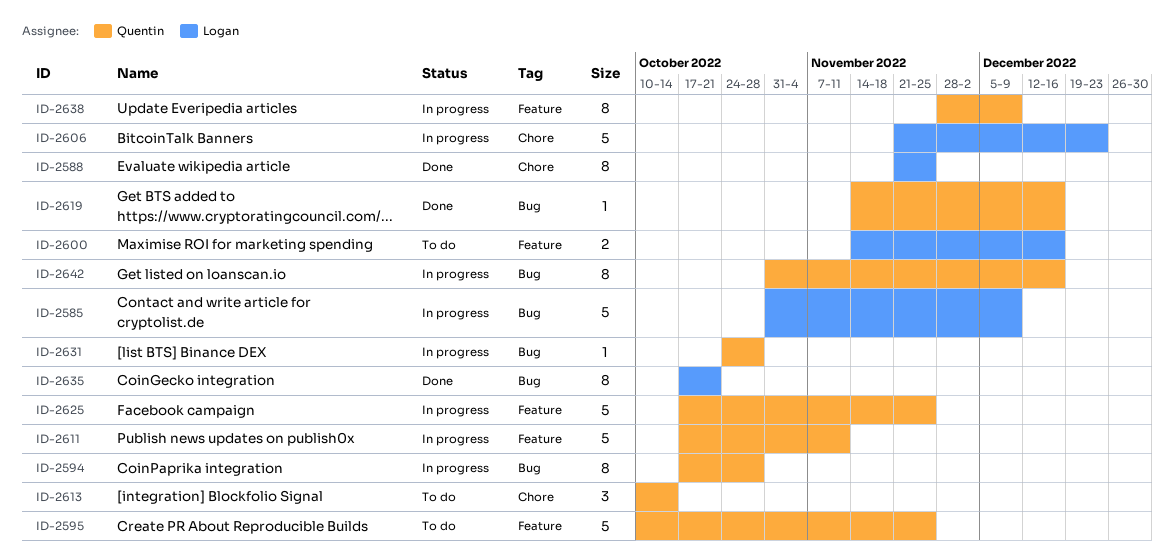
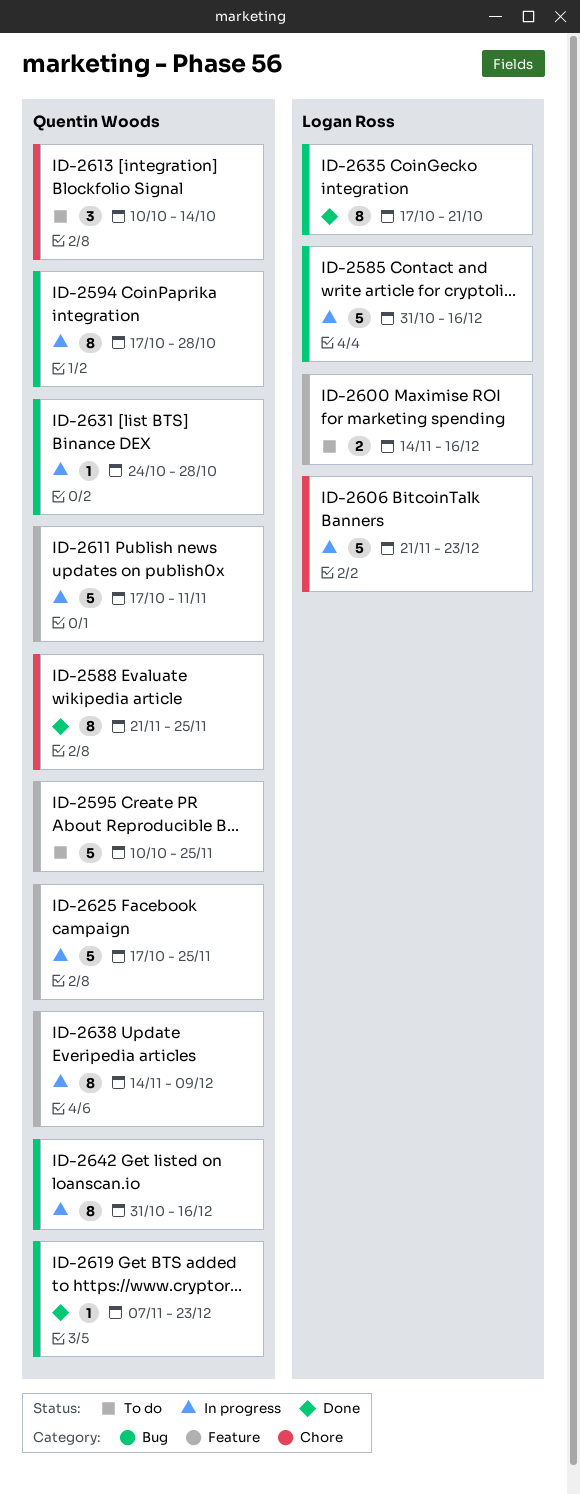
ID-2585, due: Dec 9 -> Dec 16
ID-2588, owner: Logan Ross -> Quentin Woods
ID-2619, start: Nov 14 -> Nov 7
ID-2619, due: Dec 16 -> Dec 23
ID-2638, start: Nov 28 -> Nov 14

